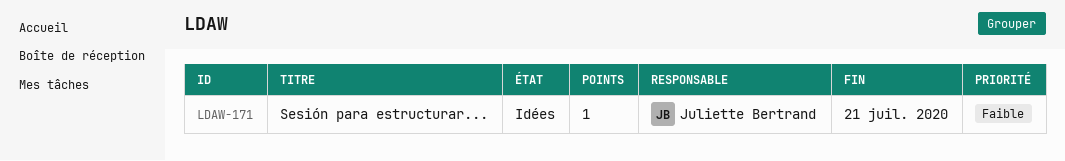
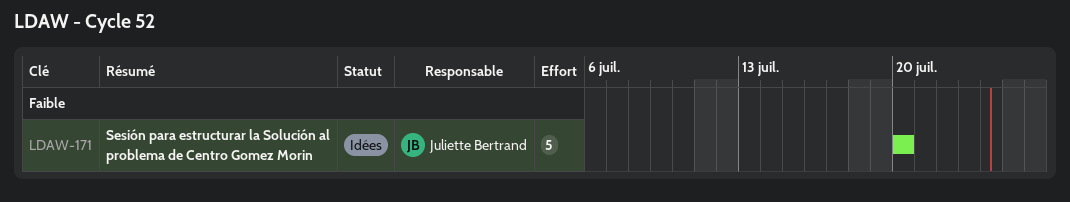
LDAW-171, estimate: 1 -> 5
LDAW-171, due: Jul 21 -> Jul 20

